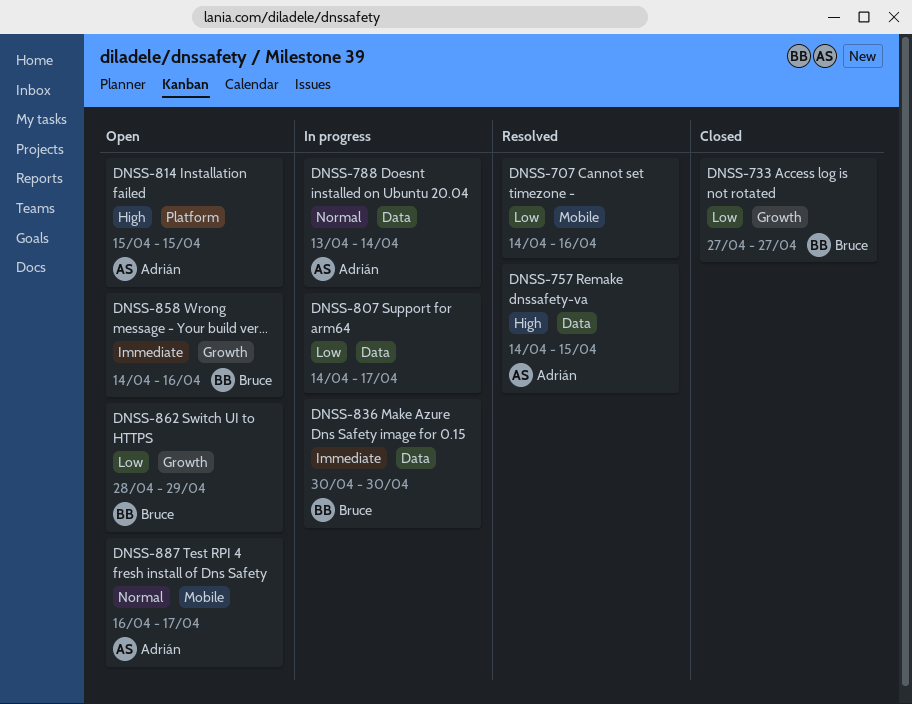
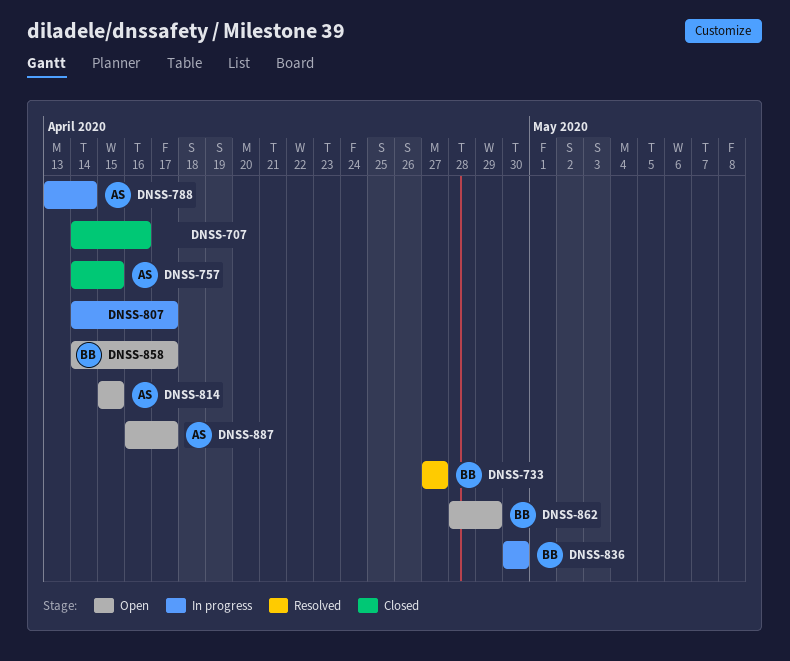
DNSS-707, status: Resolved -> Closed
DNSS-733, status: Closed -> Resolved
DNSS-757, status: Resolved -> Closed
DNSS-858, due: Apr 16 -> Apr 17

